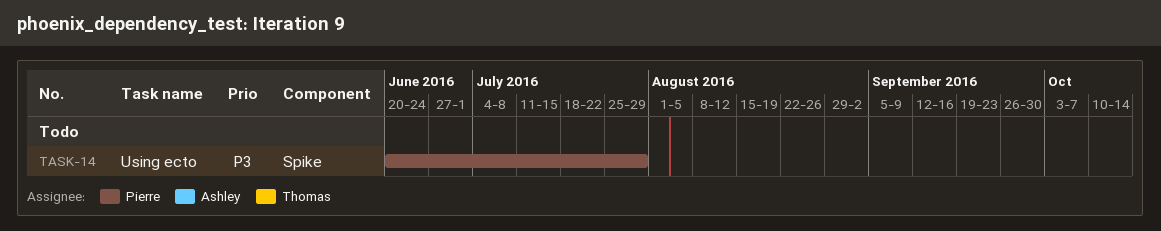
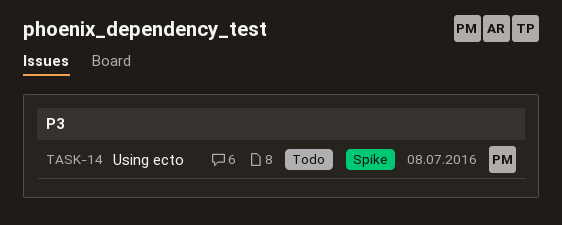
TASK-14, due: Jul 29 -> Jul 8

